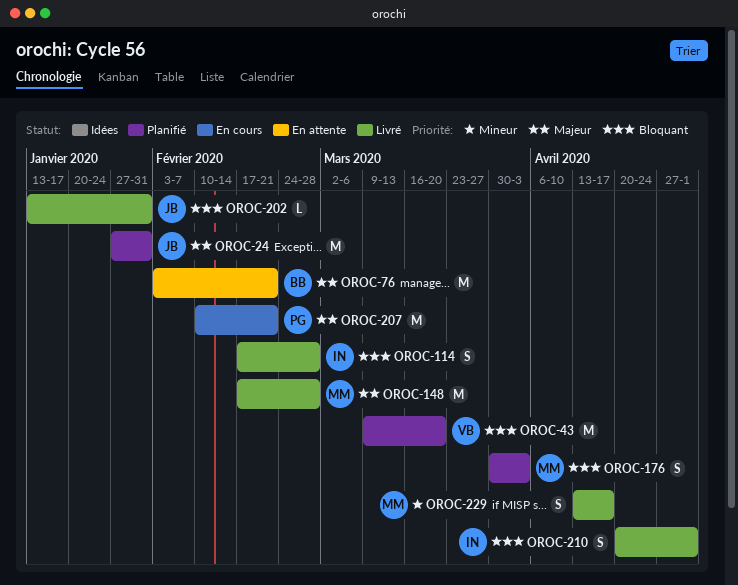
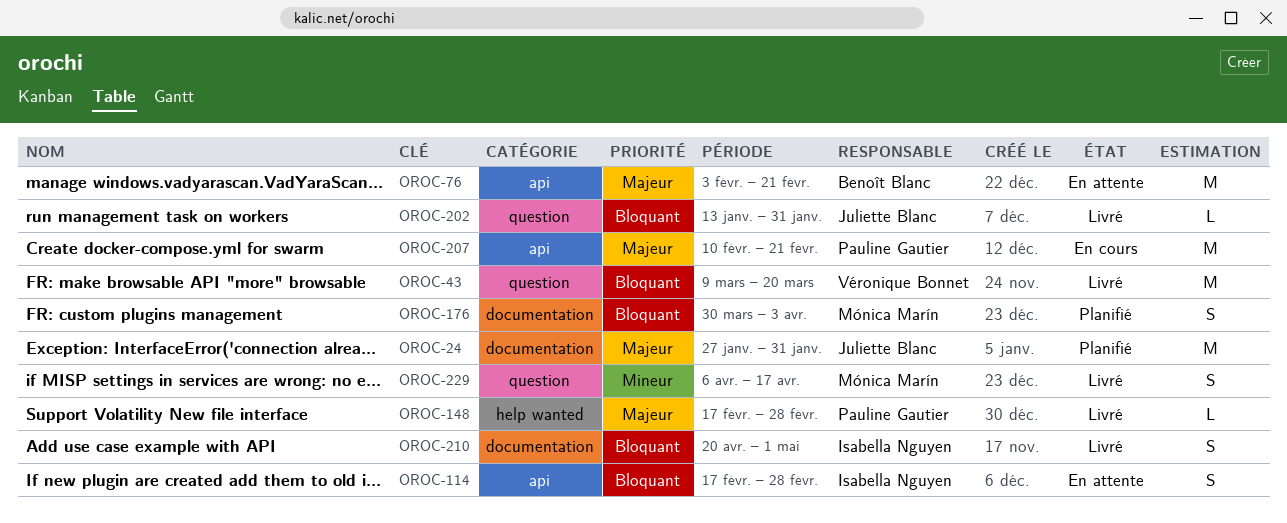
OROC-43, status: Planifié -> Livré
OROC-114, status: Livré -> En attente
OROC-148, owner: Mónica Marín -> Pauline Gautier
OROC-148, estimate: M -> L
OROC-229, start: Apr 13 -> Apr 6

